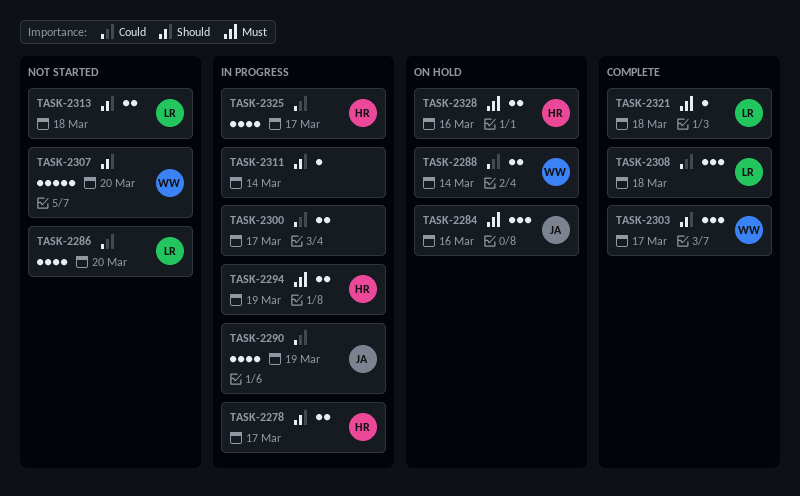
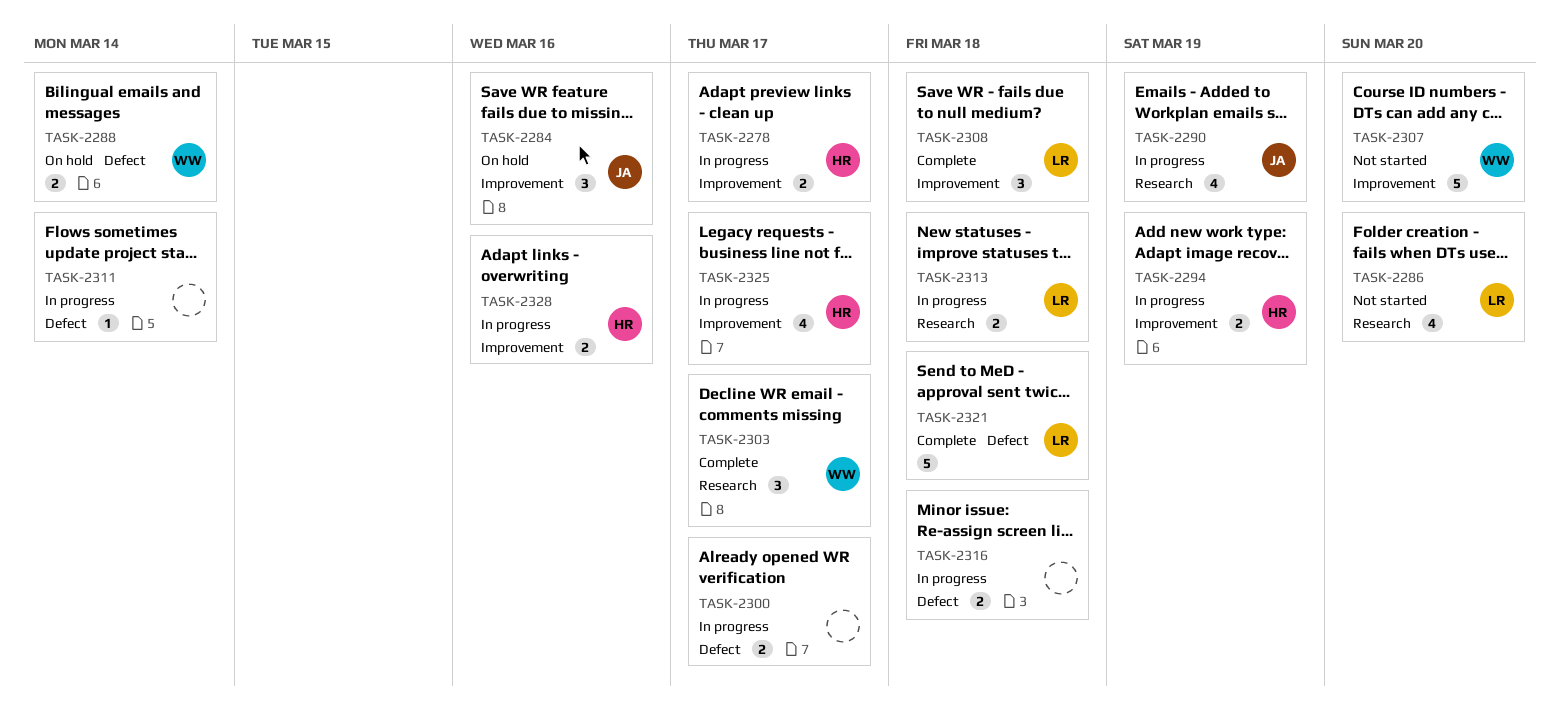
TASK-2313, status: Not started -> In progress
TASK-2316: none -> present
TASK-2321, estimate: 1 -> 5
TASK-2328, status: On hold -> In progress

